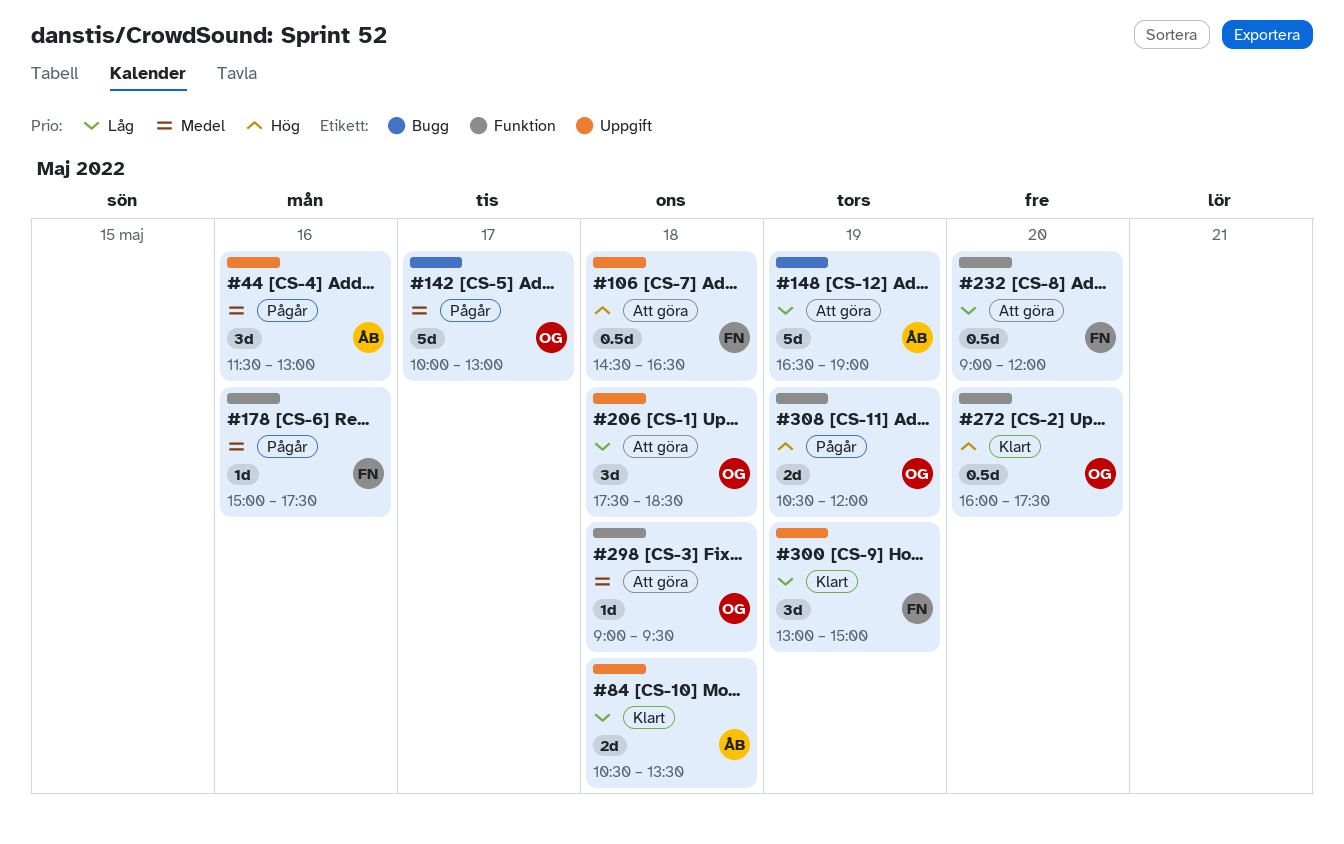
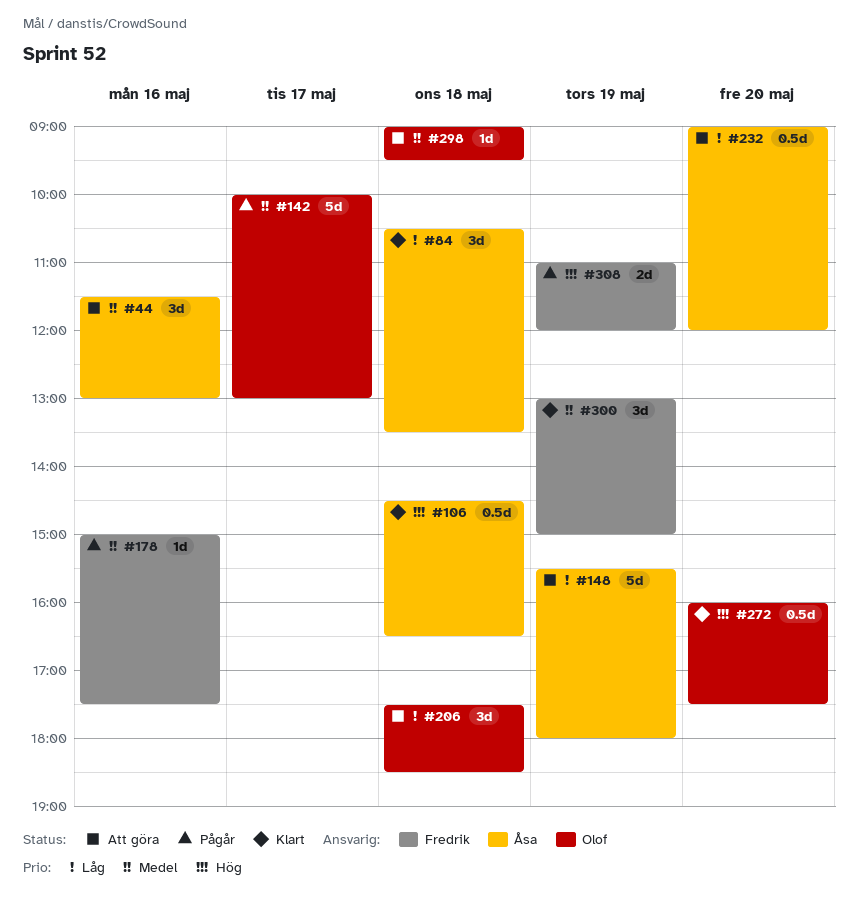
#44, status: Pågår -> Att göra
#84, estimate: 2d -> 3d
#106, status: Att göra -> Klart
#106, owner: Fredrik -> Åsa
#148, begins: 16:30 -> 15:30
#148, ends: 19:00 -> 18:00
#232, owner: Fredrik -> Åsa
#300, priority: Låg -> Medel
#308, owner: Olof -> Fredrik
#308, begins: 10:30 -> 11:00

